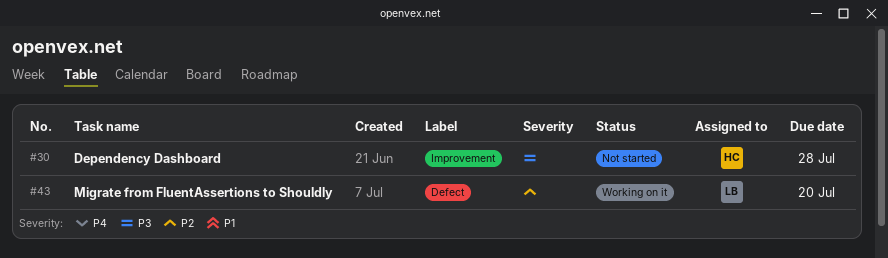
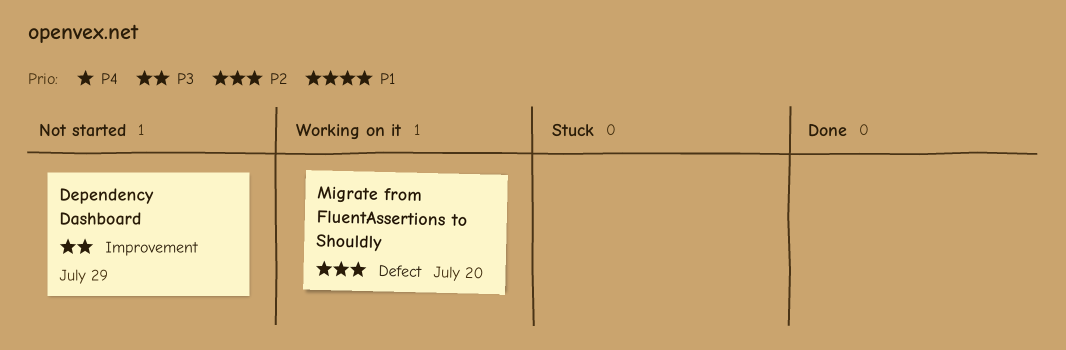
Dependency Dashboard, due: Jul 28 -> Jul 29

